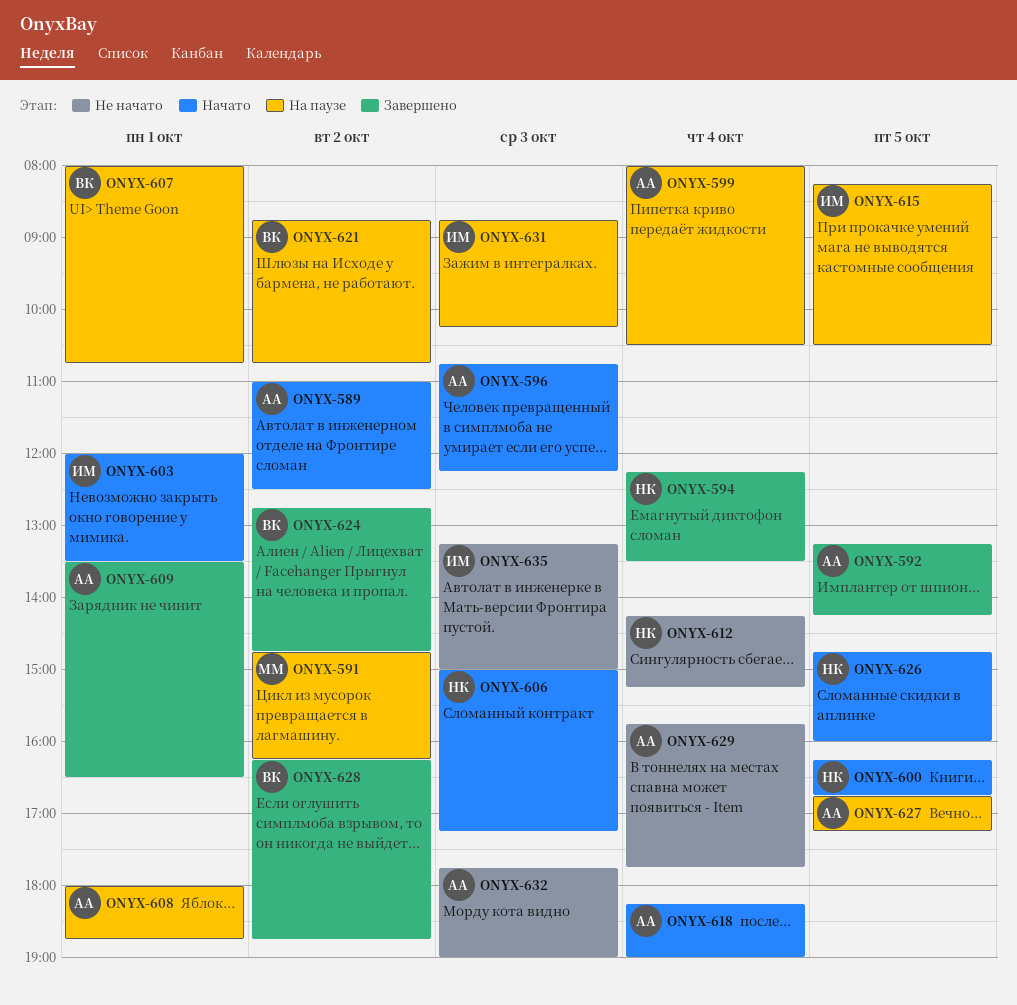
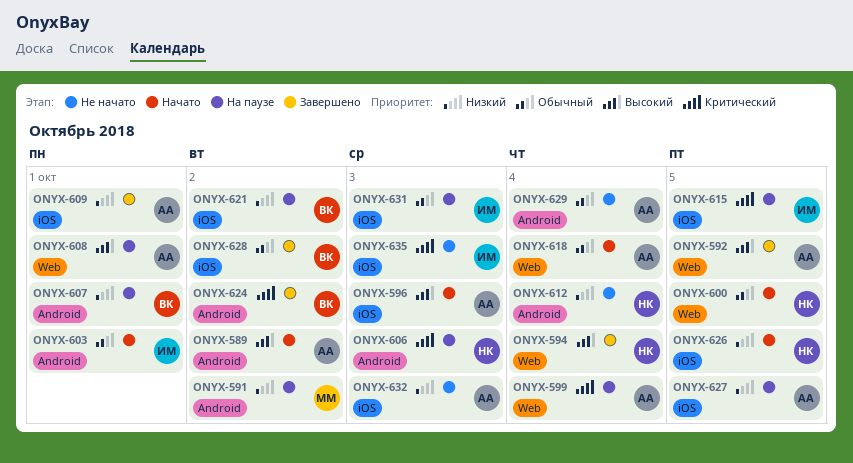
ONYX-606, status: Начато -> На паузе

